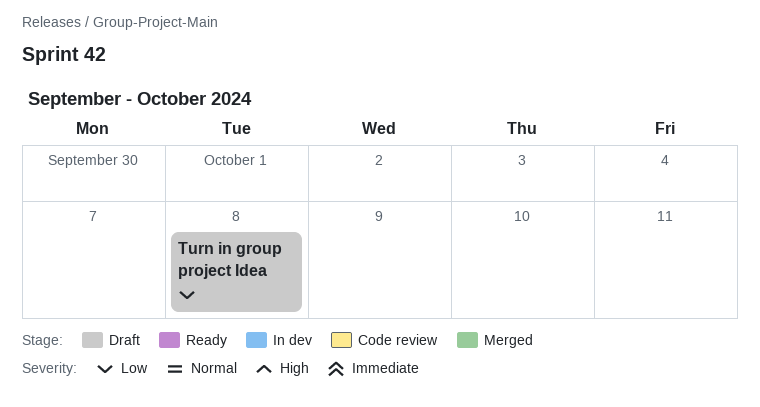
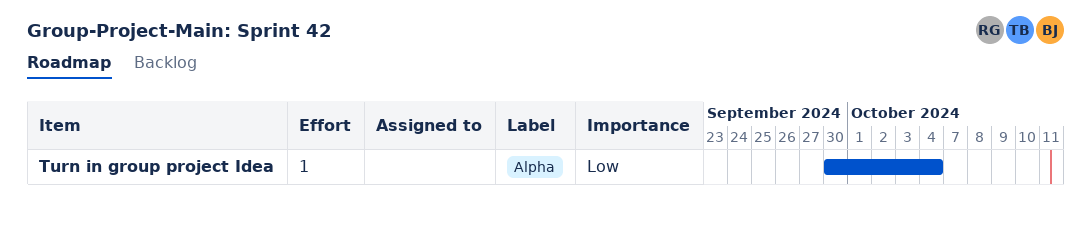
Turn in group project Idea, due: Oct 8 -> Oct 4

